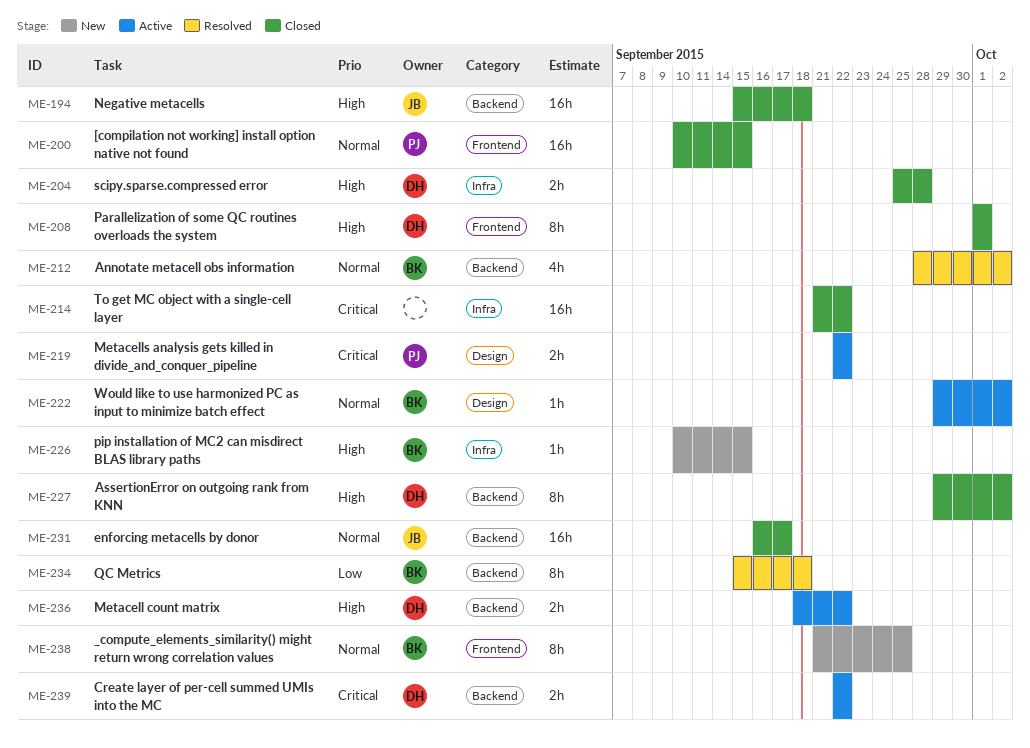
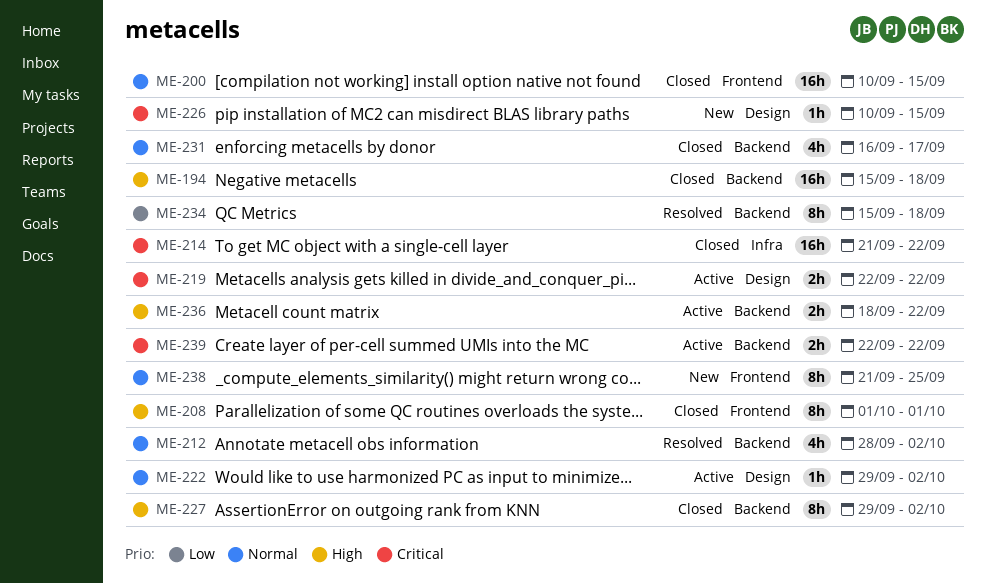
ME-204: present -> none
ME-226, priority: High -> Critical
ME-226, label: Infra -> Design
ME-231, estimate: 16h -> 4h

